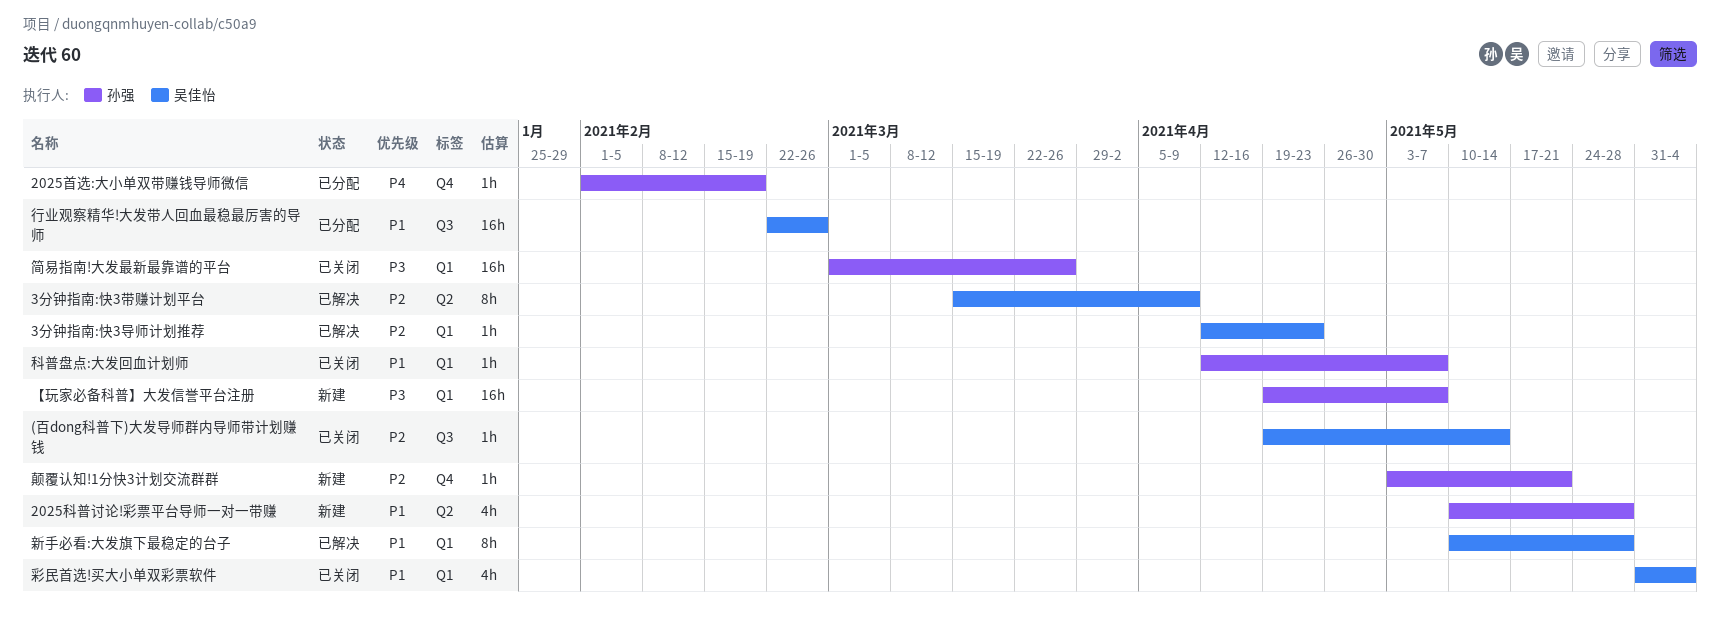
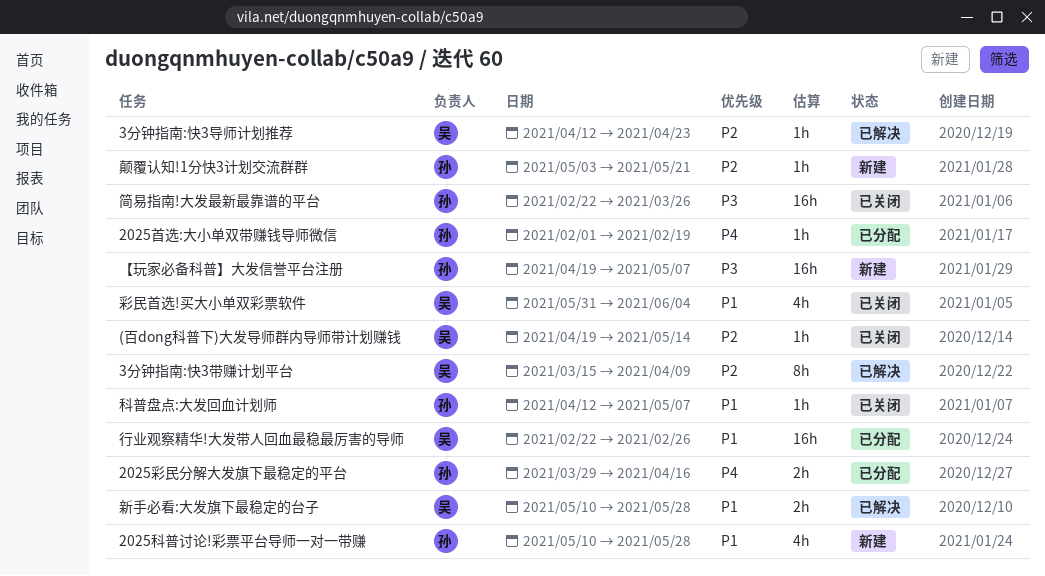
2025彩民分解大发旗下最稳定的平台: none -> present
新手必看:大发旗下最稳定的台子, estimate: 8h -> 2h
简易指南!大发最新最靠谱的平台, start: Mar 1 -> Feb 22

